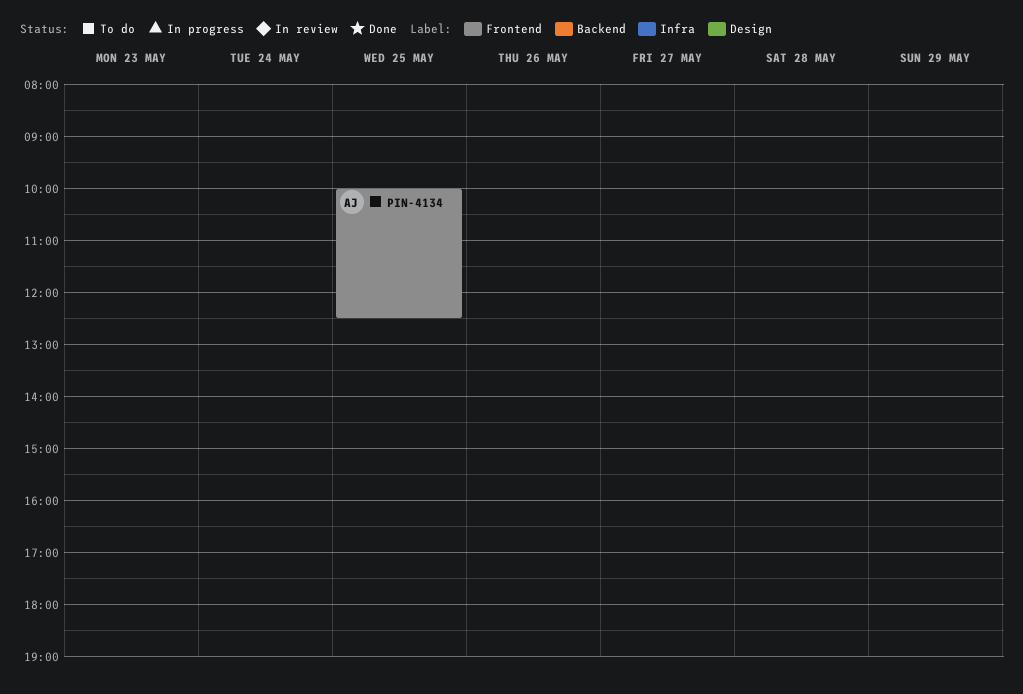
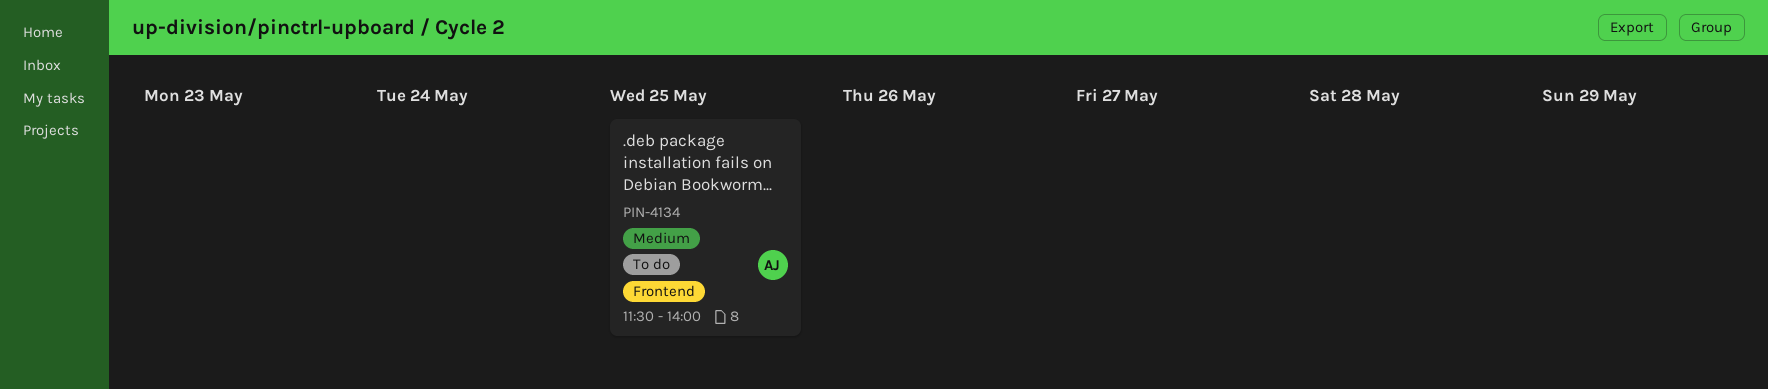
PIN-4134, begins: 10:00 -> 11:30
PIN-4134, ends: 12:30 -> 14:00

